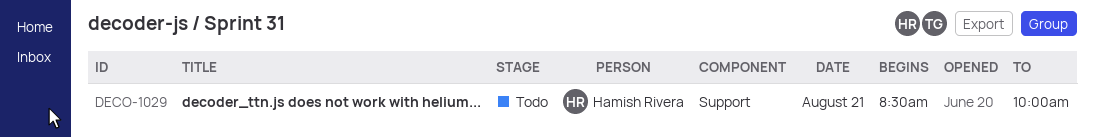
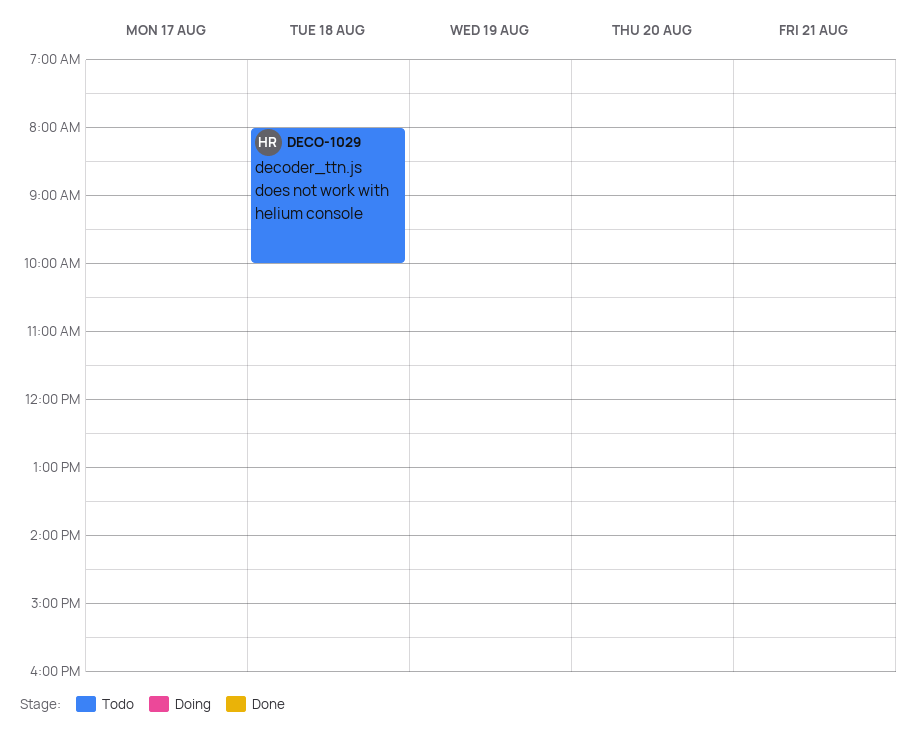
DECO-1029, day: Aug 21 -> Aug 18
DECO-1029, begins: 08:30 -> 08:00

